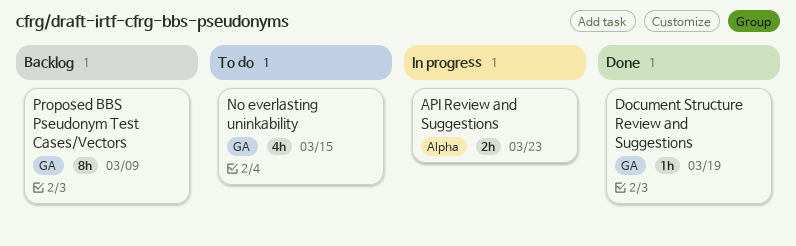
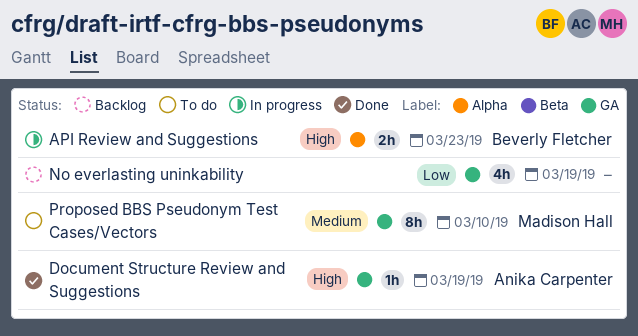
No everlasting uninkability, status: To do -> Backlog
No everlasting uninkability, due: Mar 15 -> Mar 19
Proposed BBS Pseudonym Test Cases/Vectors, status: Backlog -> To do
Proposed BBS Pseudonym Test Cases/Vectors, due: Mar 9 -> Mar 10

